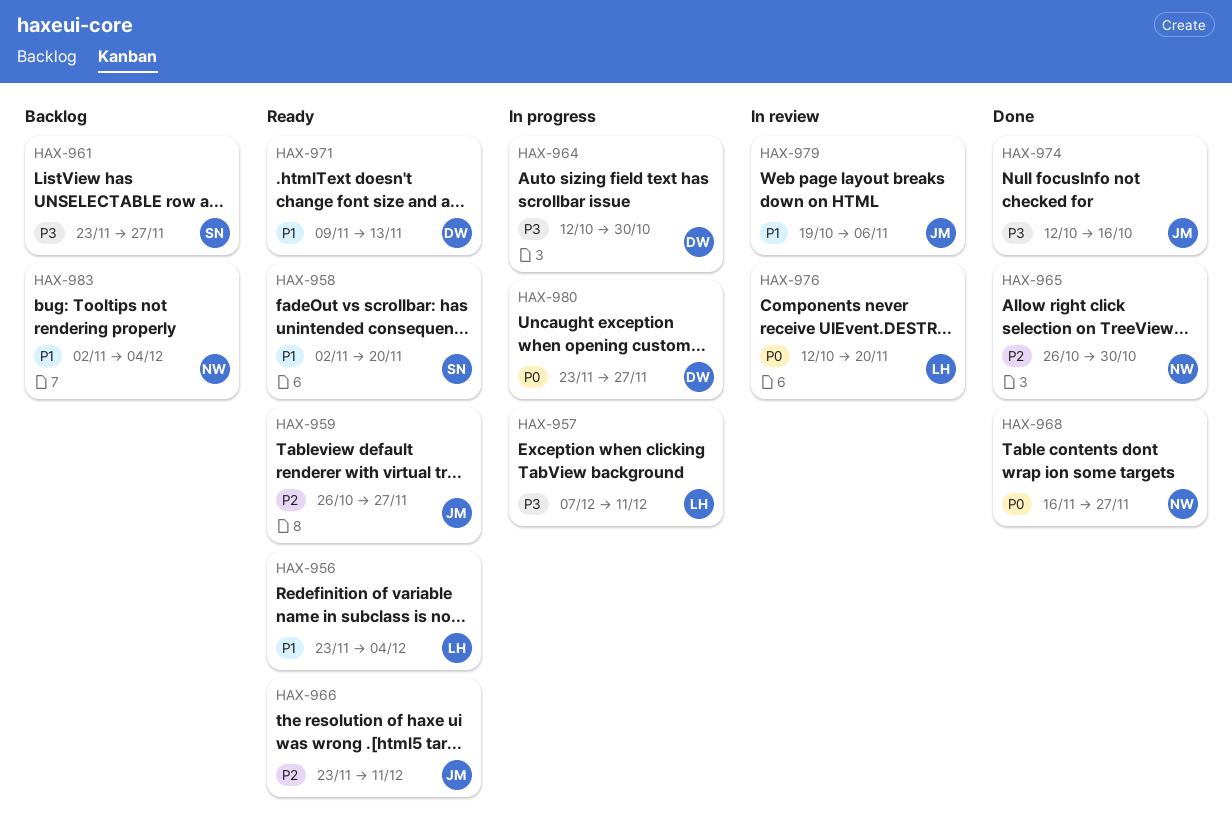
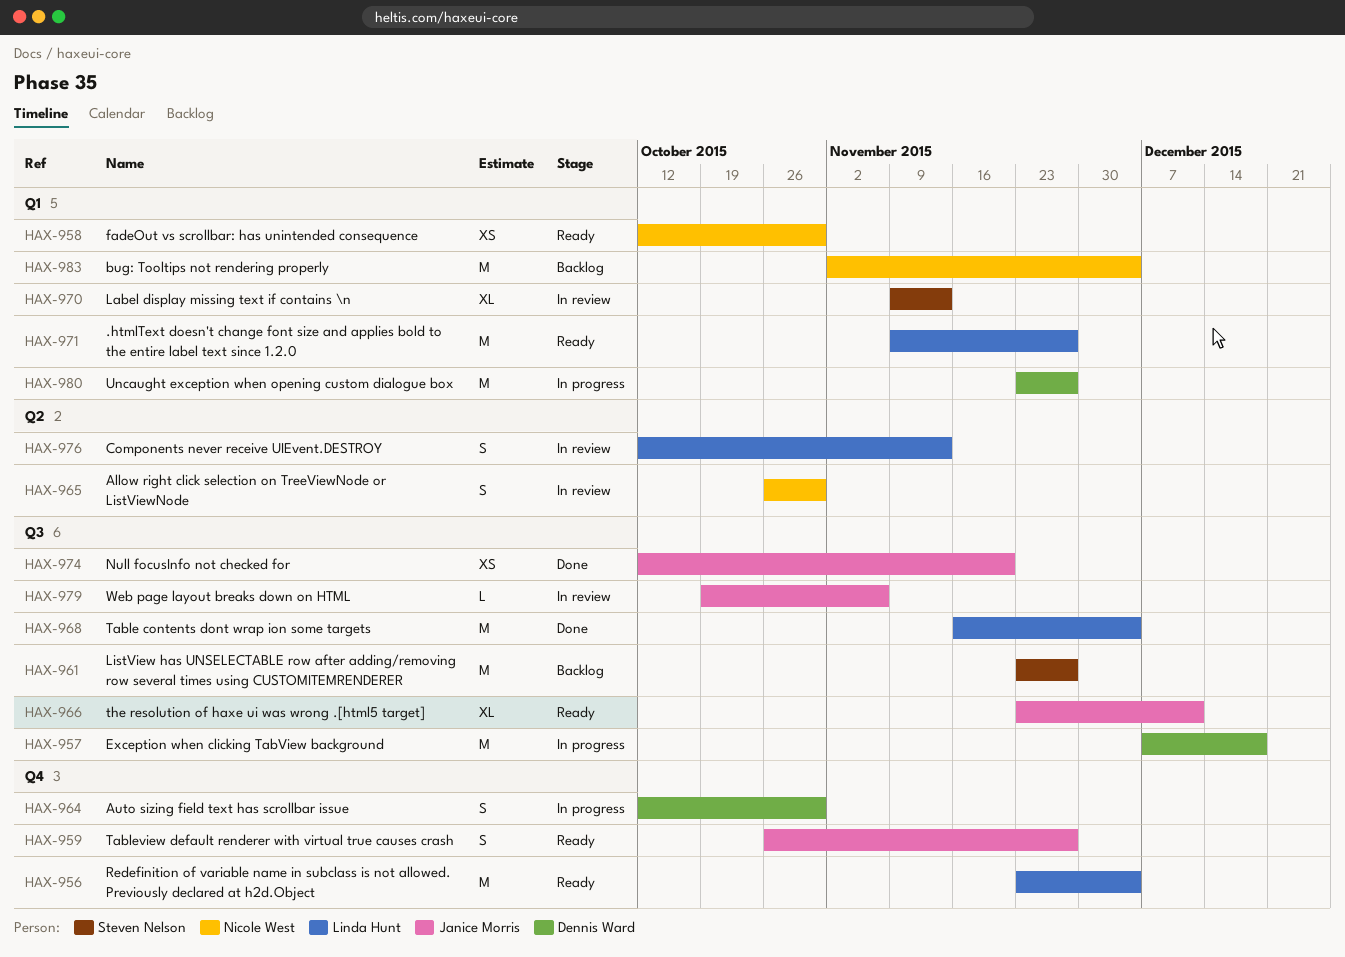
HAX-957, owner: Linda Hunt -> Dennis Ward
HAX-957, due: Dec 11 -> Dec 18
HAX-958, owner: Steven Nelson -> Nicole West
HAX-958, start: Nov 2 -> Oct 12
HAX-958, due: Nov 20 -> Oct 30
HAX-965, status: Done -> In review
HAX-968, owner: Nicole West -> Linda Hunt
HAX-968, due: Nov 27 -> Dec 4
HAX-970: none -> present
HAX-971, owner: Dennis Ward -> Linda Hunt
HAX-971, due: Nov 13 -> Nov 27
HAX-974, due: Oct 16 -> Nov 20
HAX-976, due: Nov 20 -> Nov 13

